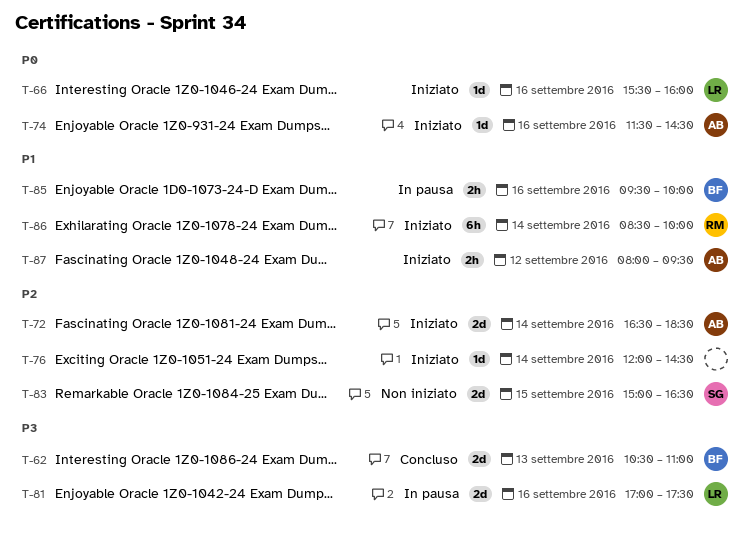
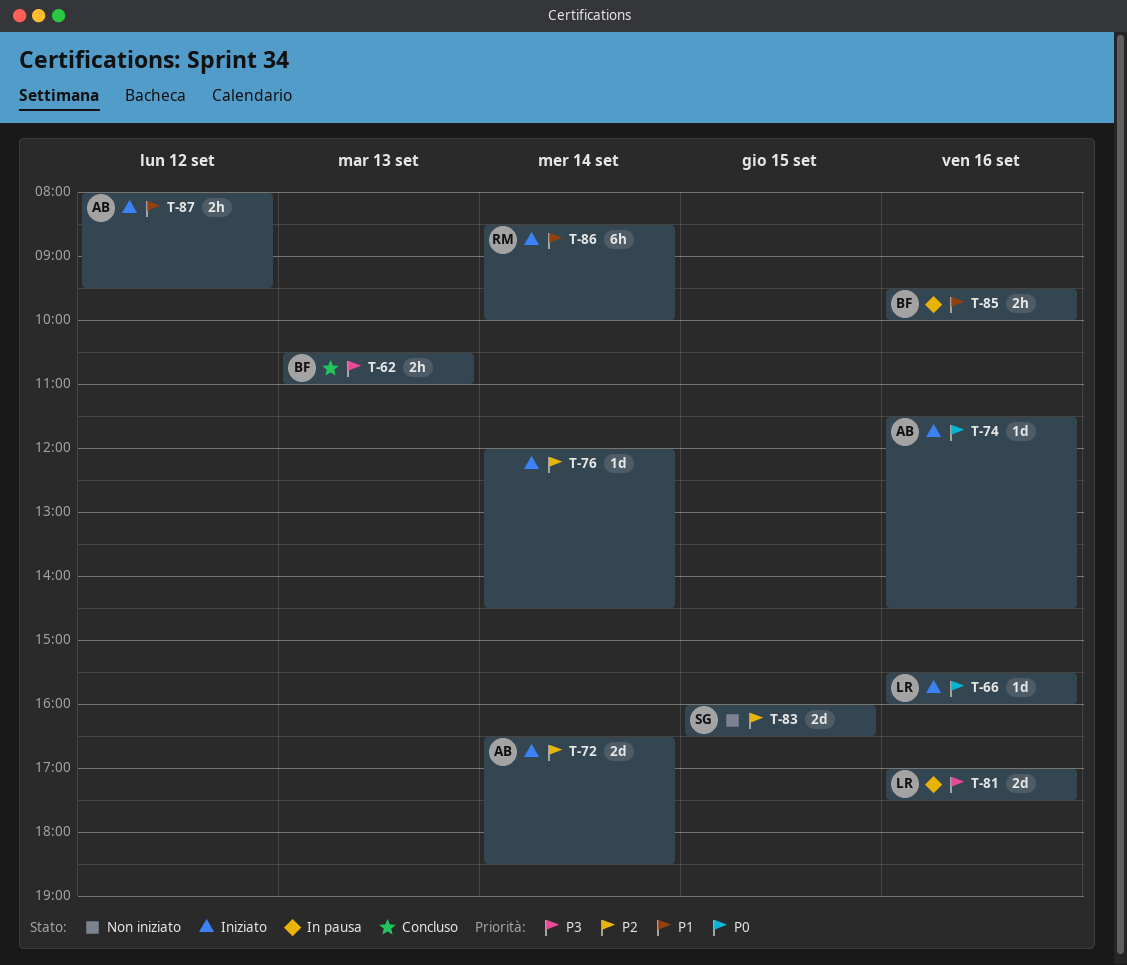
T-62, estimate: 2d -> 2h
T-83, begins: 15:00 -> 16:00

